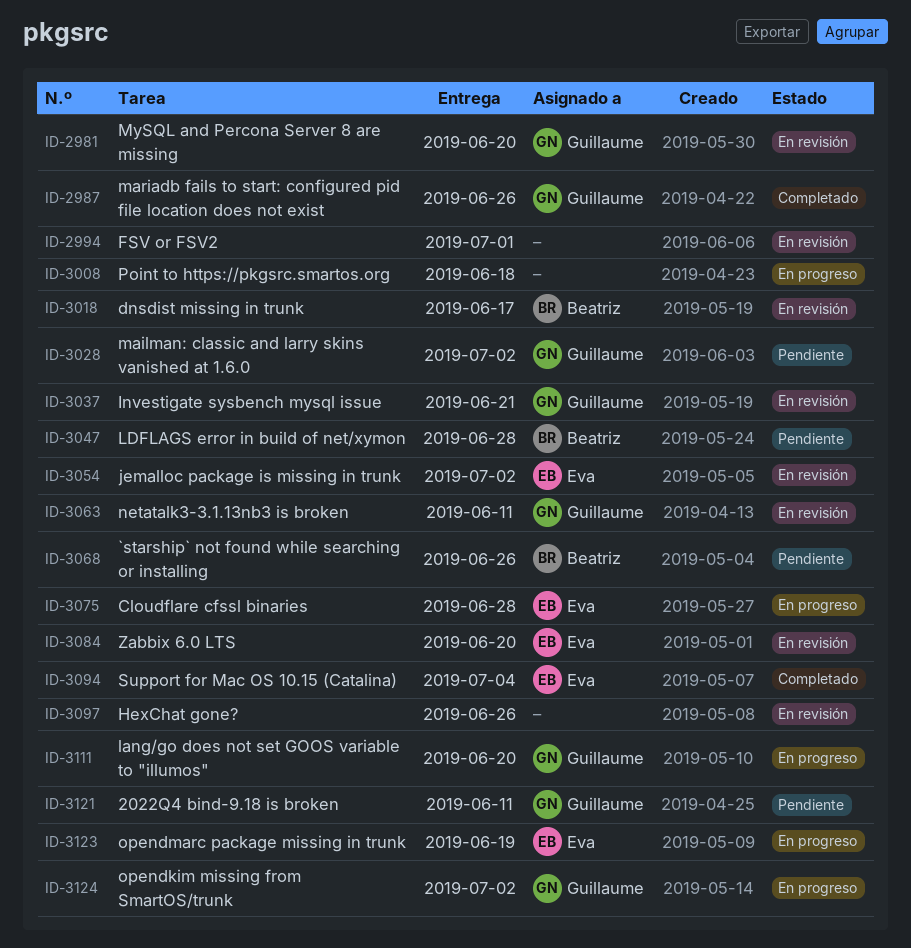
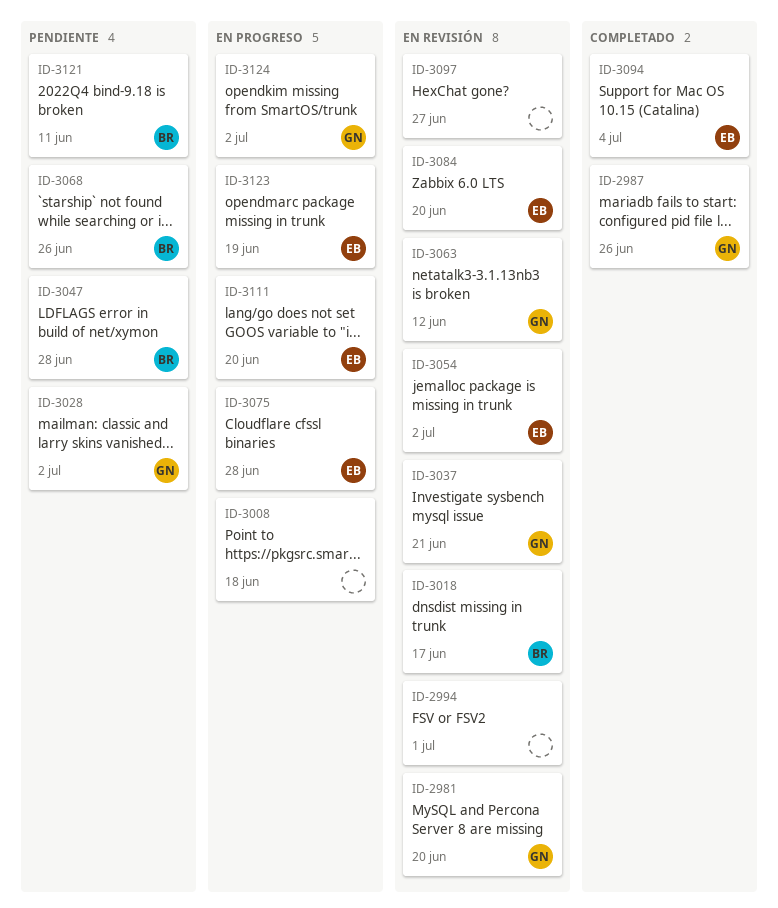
ID-3063, due: Jun 11 -> Jun 12
ID-3097, due: Jun 26 -> Jun 27
ID-3111, owner: Guillaume -> Eva
ID-3121, owner: Guillaume -> Beatriz

